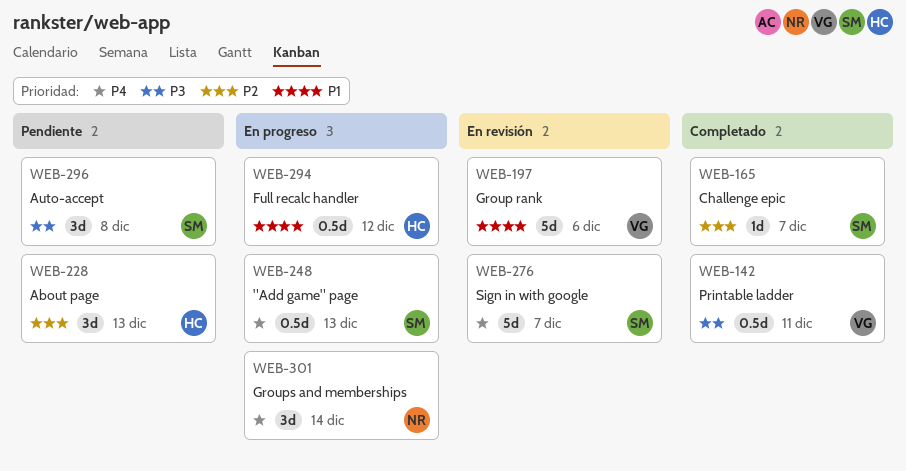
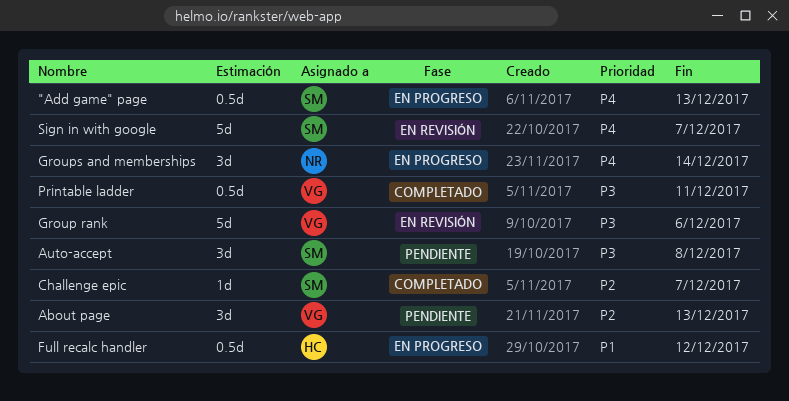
About page, owner: HC -> VG
Group rank, priority: P1 -> P3

